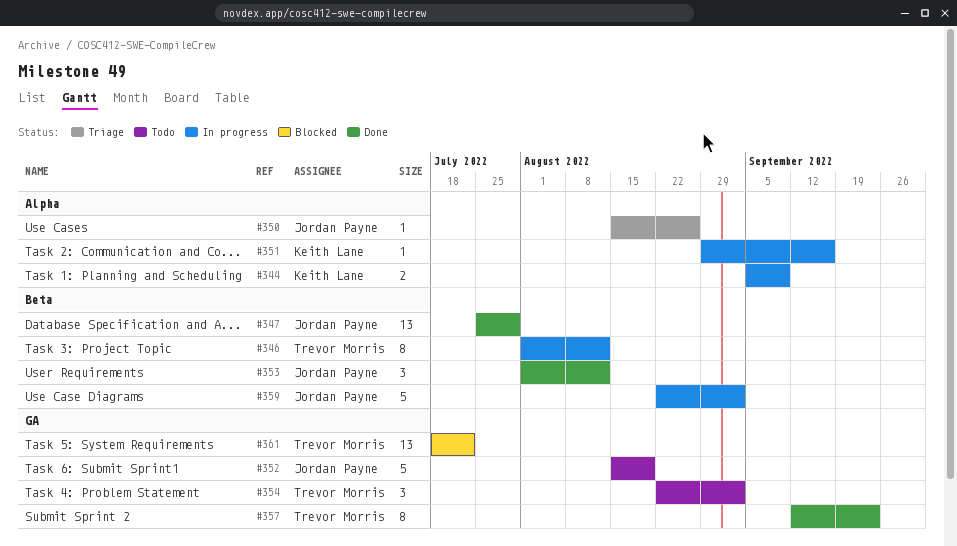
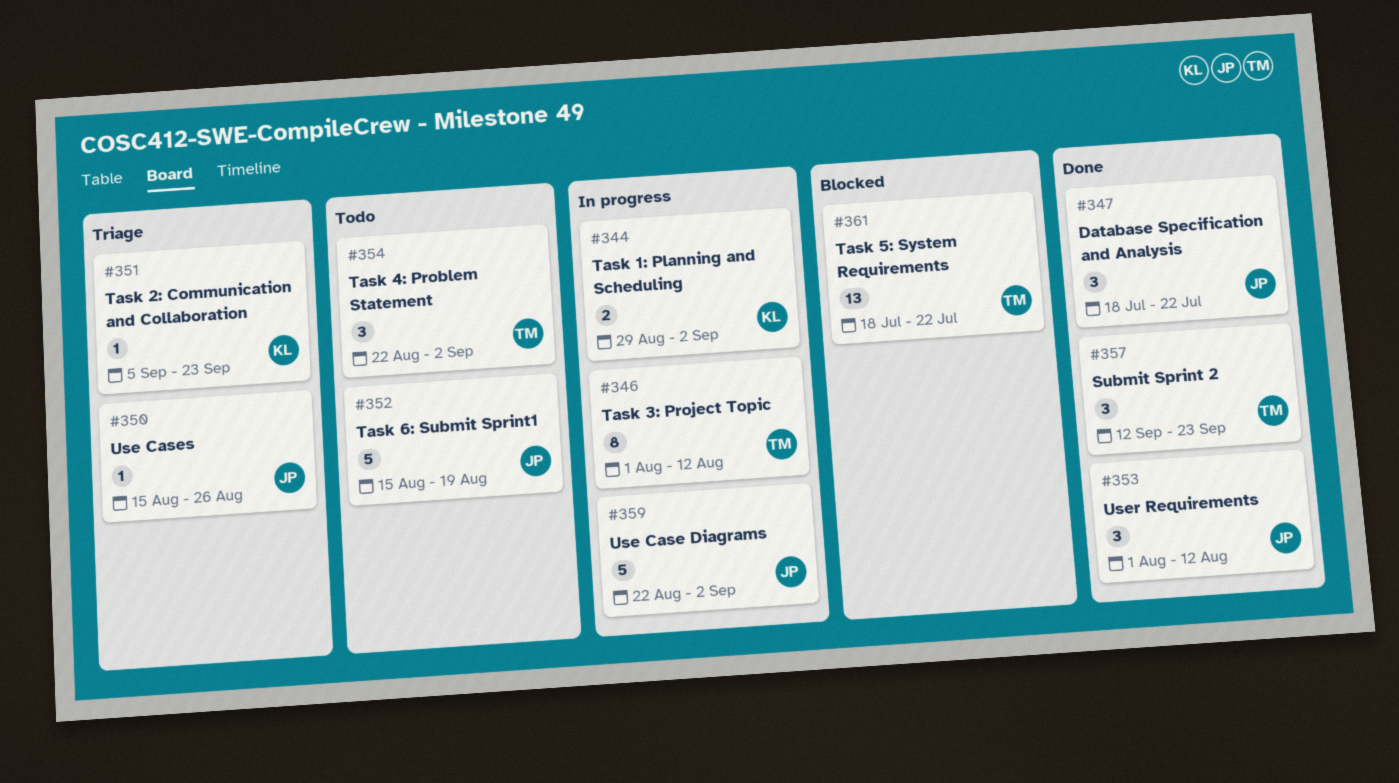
#344, start: Sep 5 -> Aug 29
#344, due: Sep 9 -> Sep 2
#347, estimate: 13 -> 3
#347, start: Jul 25 -> Jul 18
#347, due: Jul 29 -> Jul 22
#351, status: In progress -> Triage
#351, start: Aug 29 -> Sep 5
#351, due: Sep 16 -> Sep 23
#357, estimate: 8 -> 3

